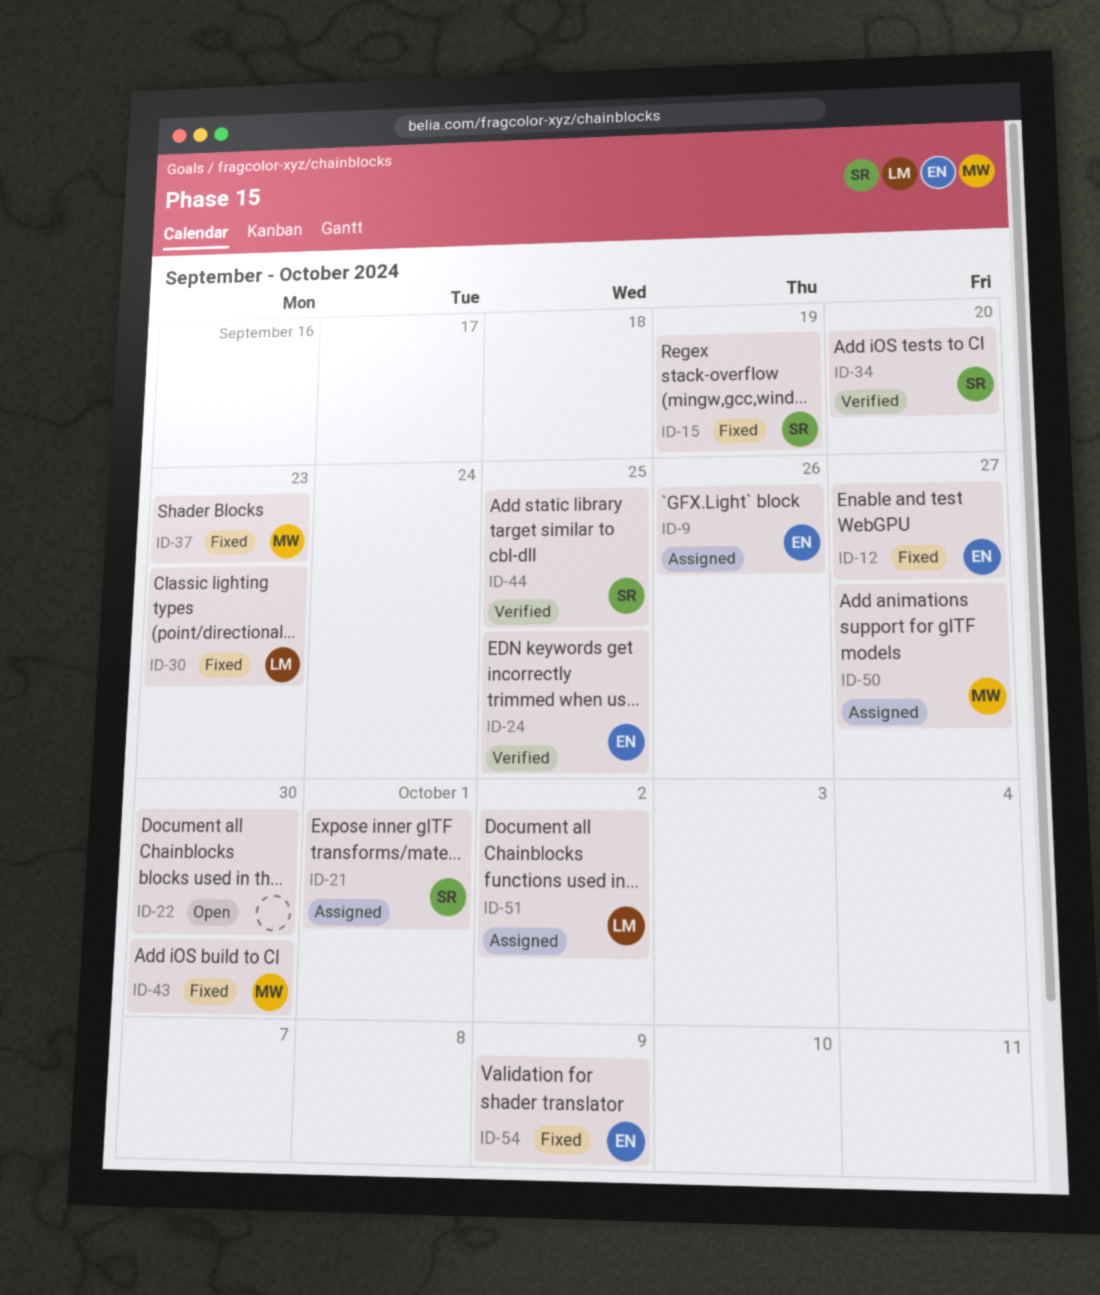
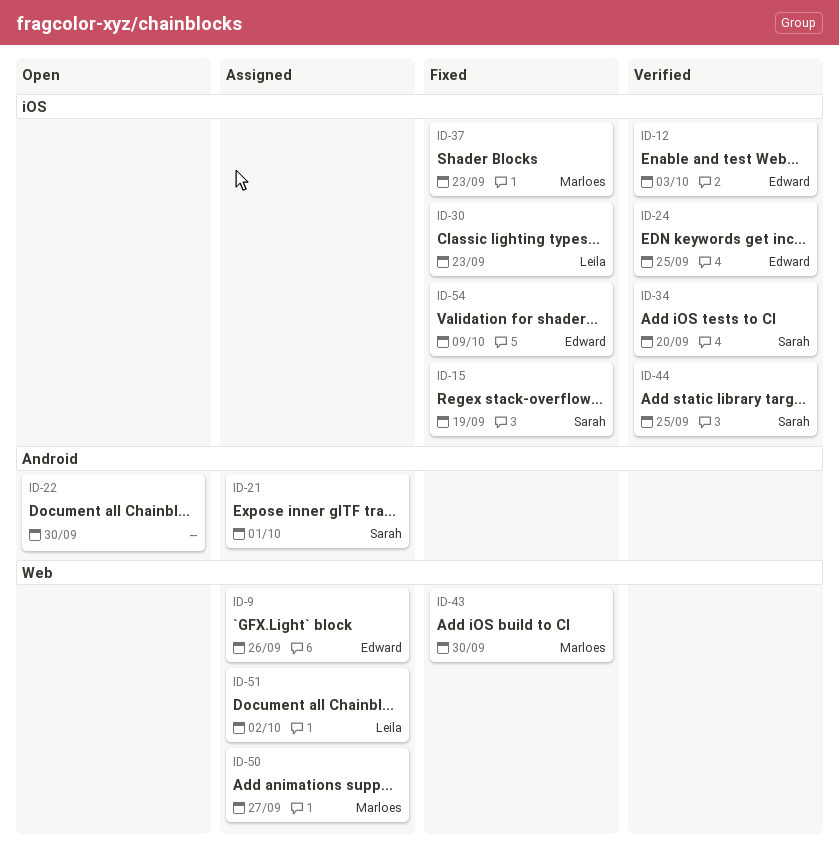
ID-12, status: Fixed -> Verified
ID-12, due: Sep 27 -> Oct 3

